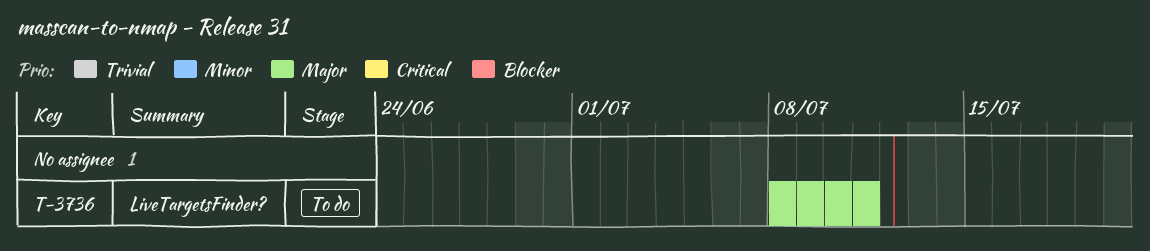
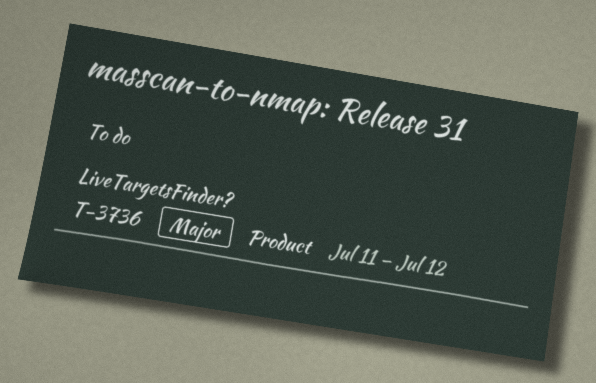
T-3736, start: Jul 8 -> Jul 11
T-3736, due: Jul 11 -> Jul 12

